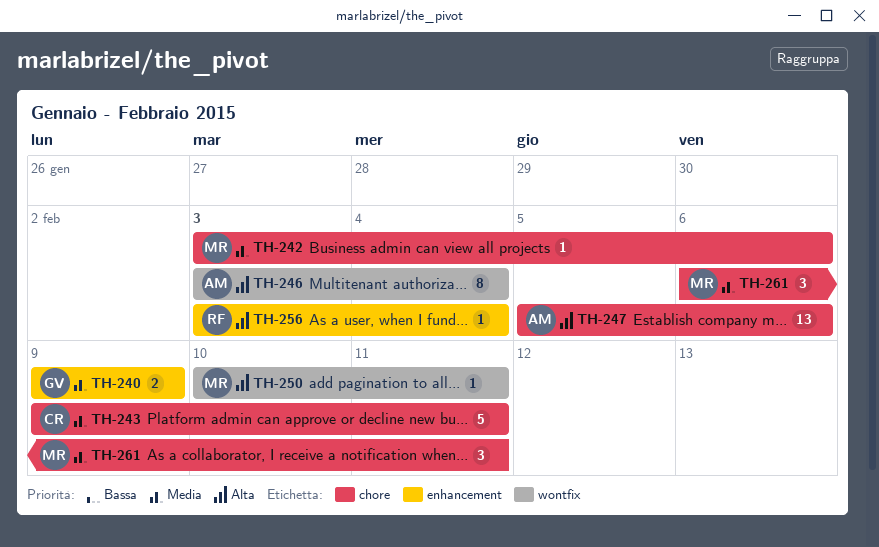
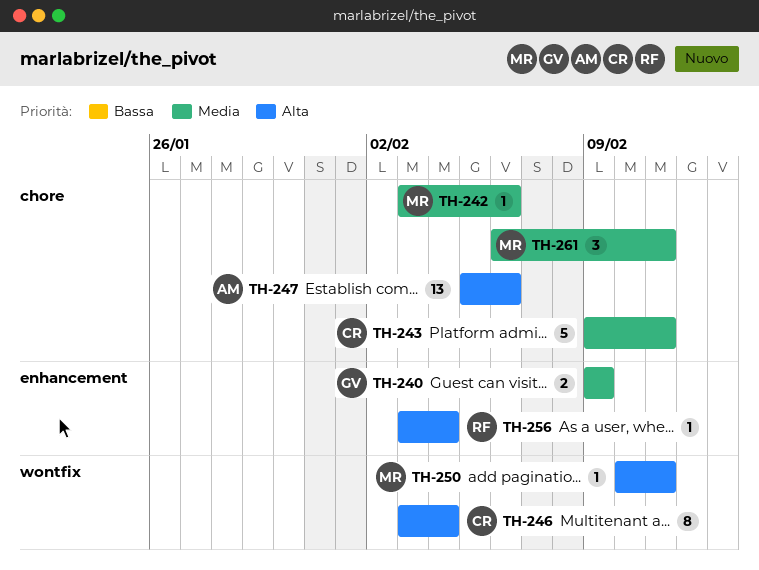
TH-246, owner: AM -> CR

